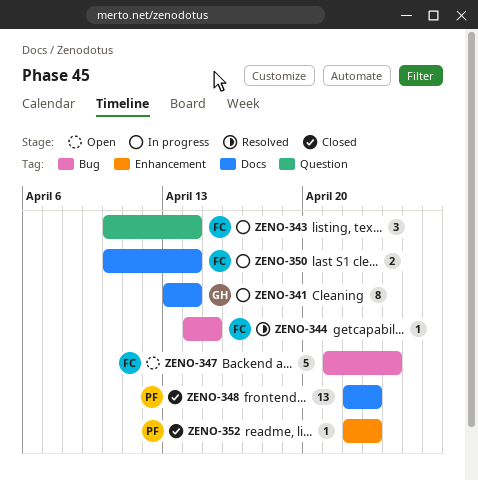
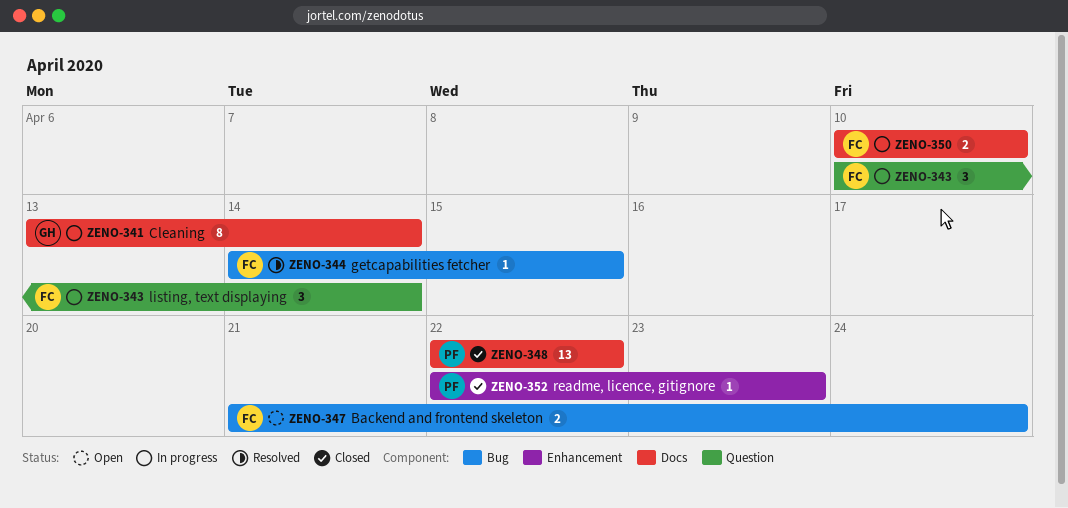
ZENO-347, estimate: 5 -> 2
ZENO-348, due: Apr 23 -> Apr 22
ZENO-350, due: Apr 14 -> Apr 10

